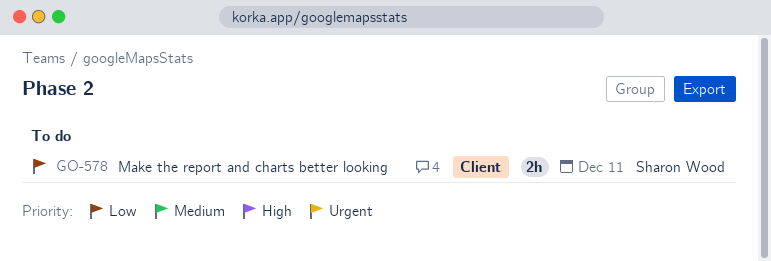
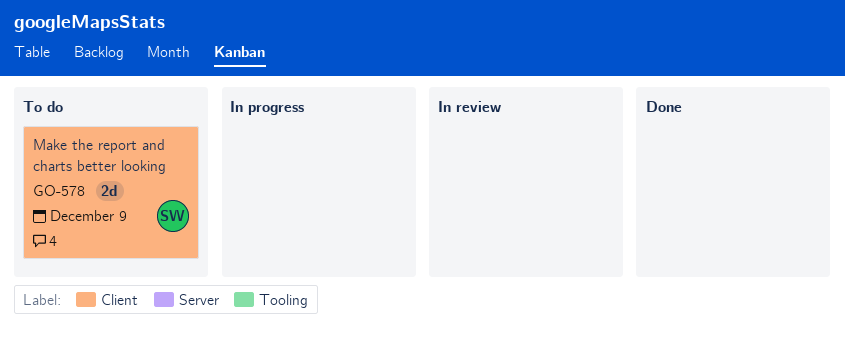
GO-578, estimate: 2h -> 2d
GO-578, due: Dec 11 -> Dec 9

